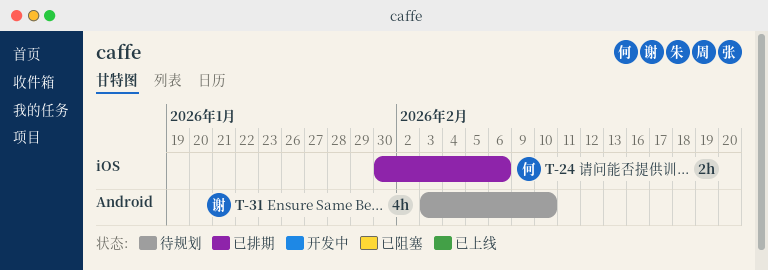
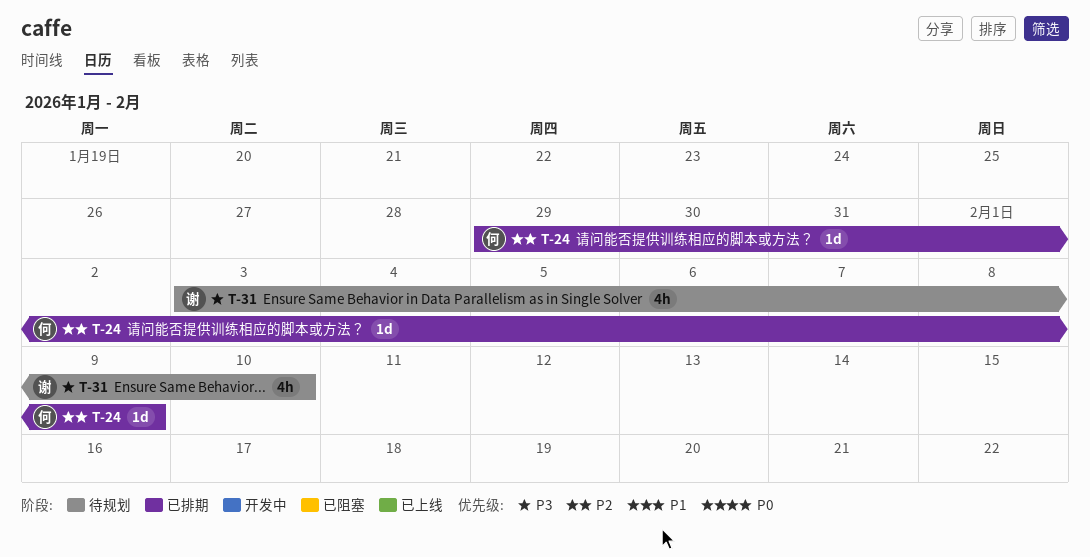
T-24, estimate: 2h -> 1d
T-24, start: Jan 30 -> Jan 29
T-24, due: Feb 6 -> Feb 9

